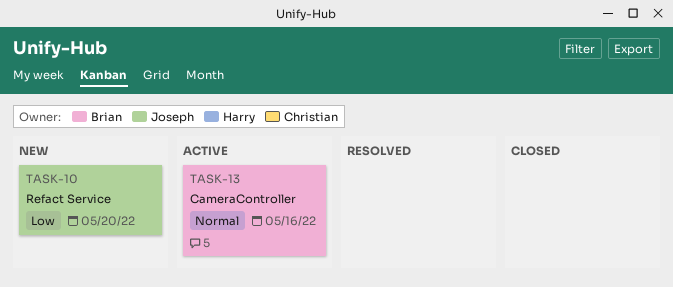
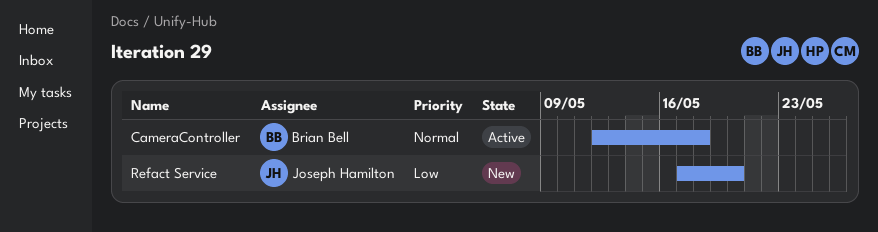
CameraController, due: May 16 -> May 18

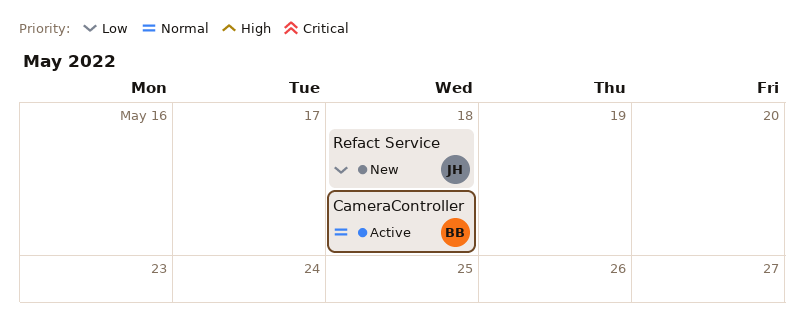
Refact Service, due: May 20 -> May 18

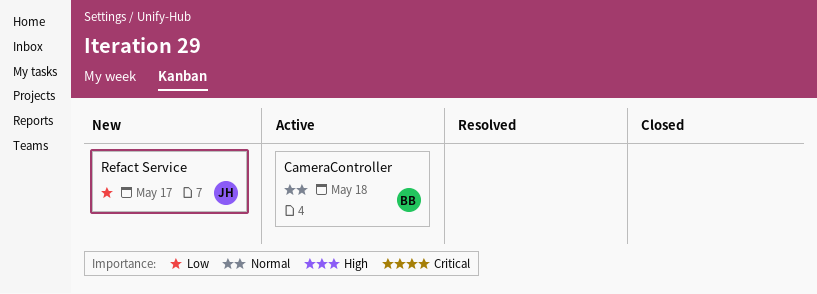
Refact Service, due: May 18 -> May 17

